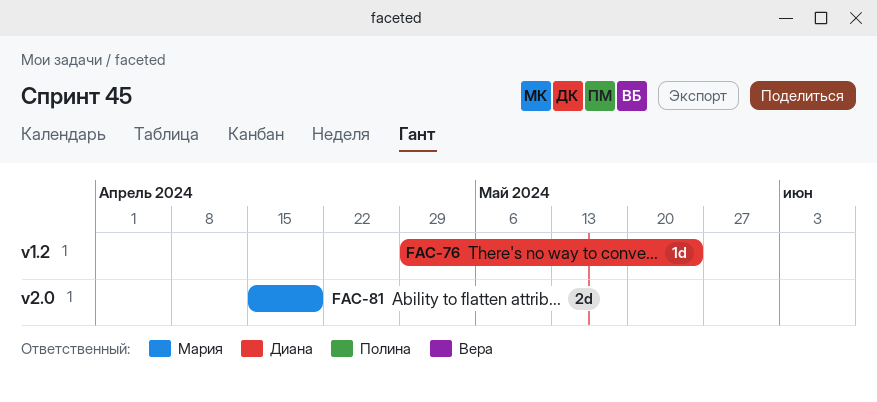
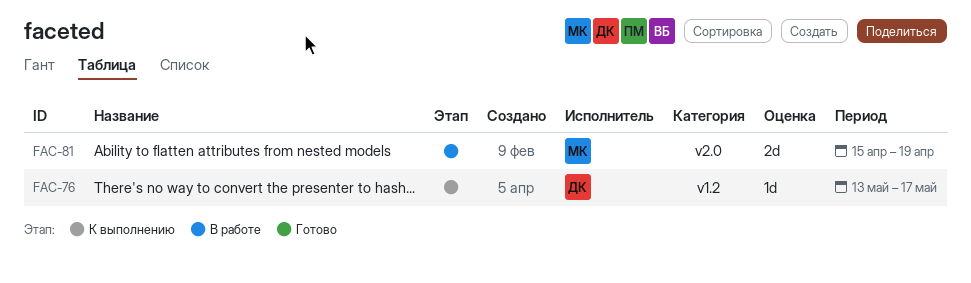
FAC-76, start: Apr 29 -> May 13
FAC-76, due: May 24 -> May 17

